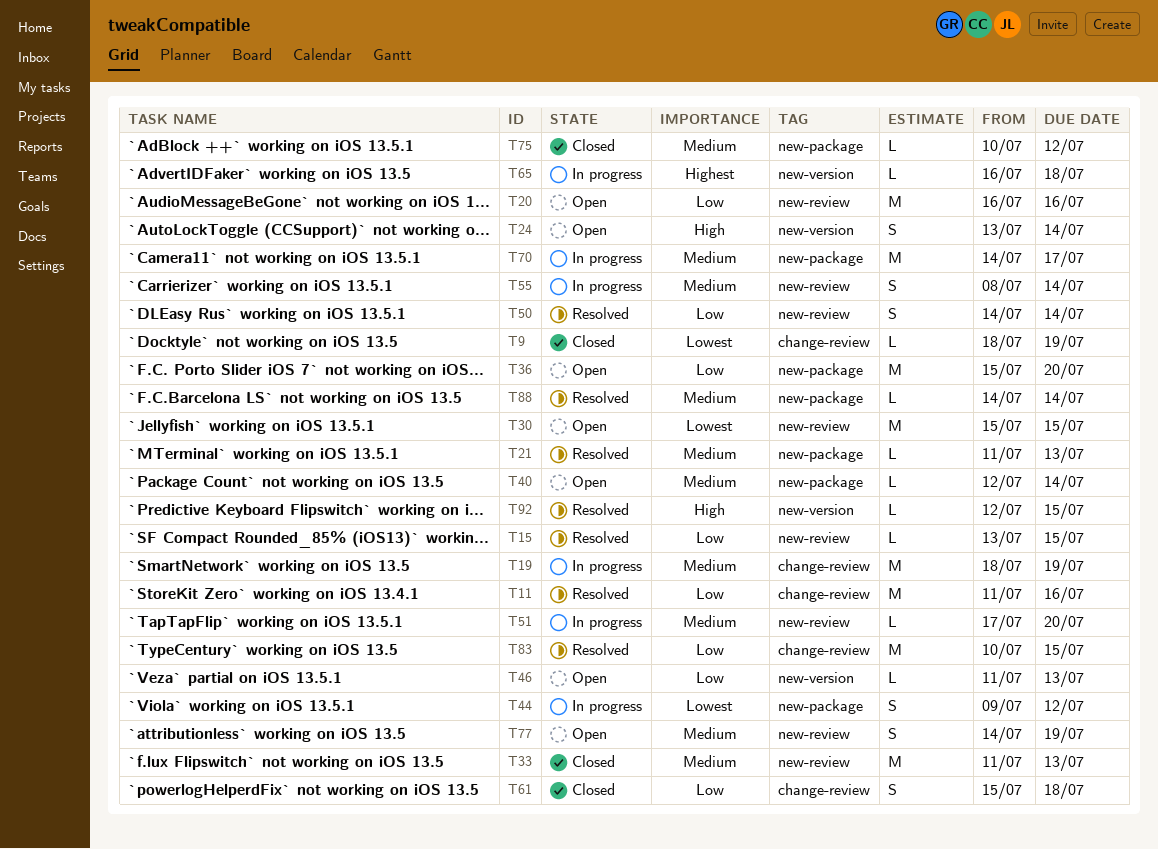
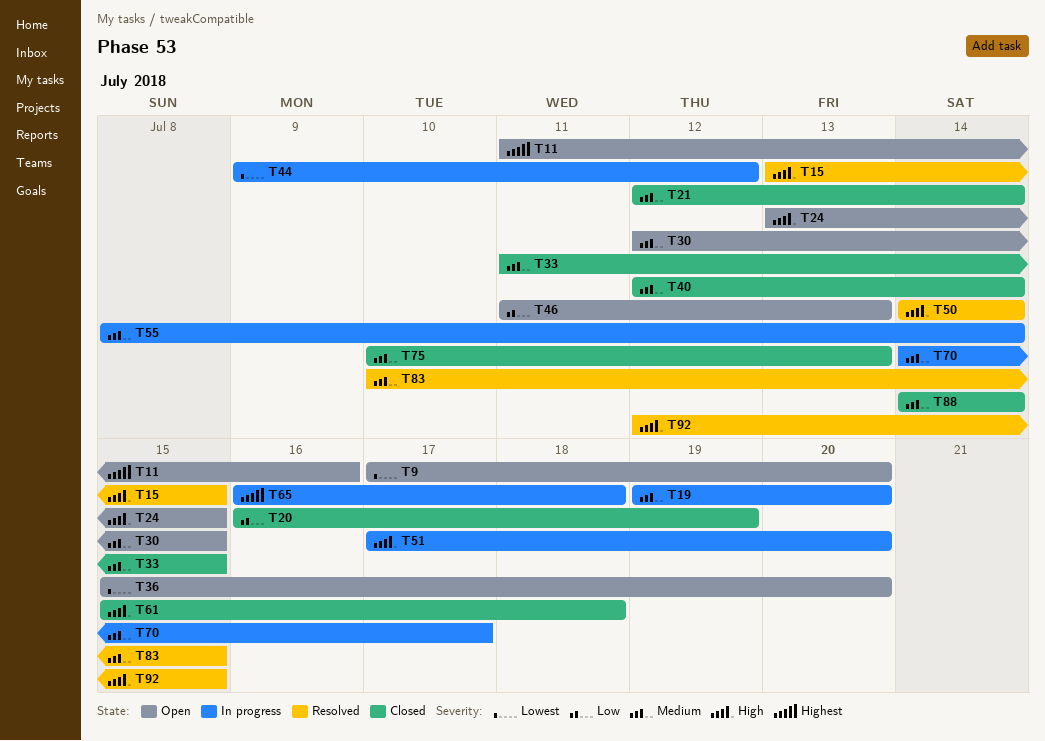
T9, status: Closed -> Open
T9, start: Jul 18 -> Jul 17
T9, due: Jul 19 -> Jul 20
T11, status: Resolved -> Open
T11, priority: Low -> Highest
T15, priority: Low -> High
T19, start: Jul 18 -> Jul 19
T19, due: Jul 19 -> Jul 20
T20, status: Open -> Closed
T20, due: Jul 16 -> Jul 19
T21, status: Resolved -> Closed
T21, start: Jul 11 -> Jul 12
T21, due: Jul 13 -> Jul 14
T24, due: Jul 14 -> Jul 15
T30, priority: Lowest -> Medium
T30, start: Jul 15 -> Jul 12
T33, due: Jul 13 -> Jul 15
T36, priority: Low -> Lowest
T40, status: Open -> Closed
T50, priority: Low -> High
T51, priority: Medium -> High
T61, priority: Low -> High
T75, due: Jul 12 -> Jul 13
T77: present -> none
T83, priority: Low -> Medium
T88, status: Resolved -> Closed

